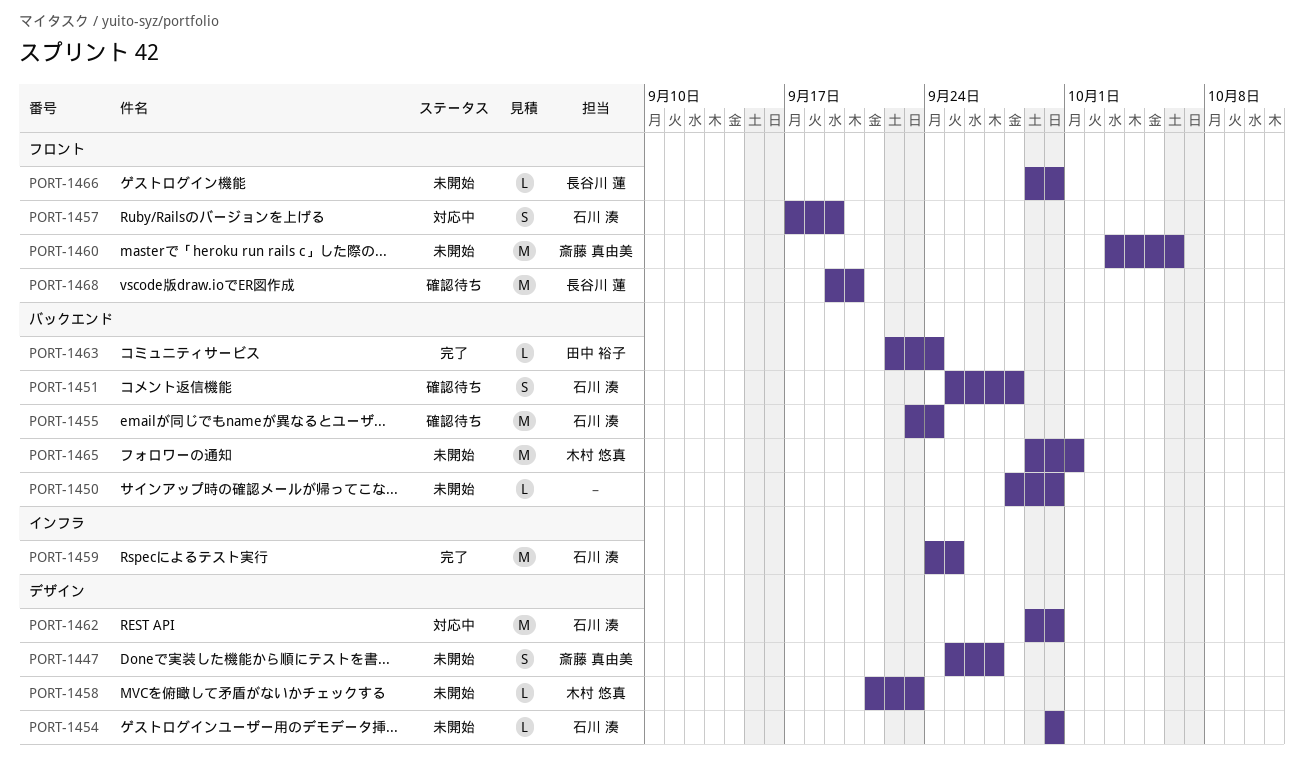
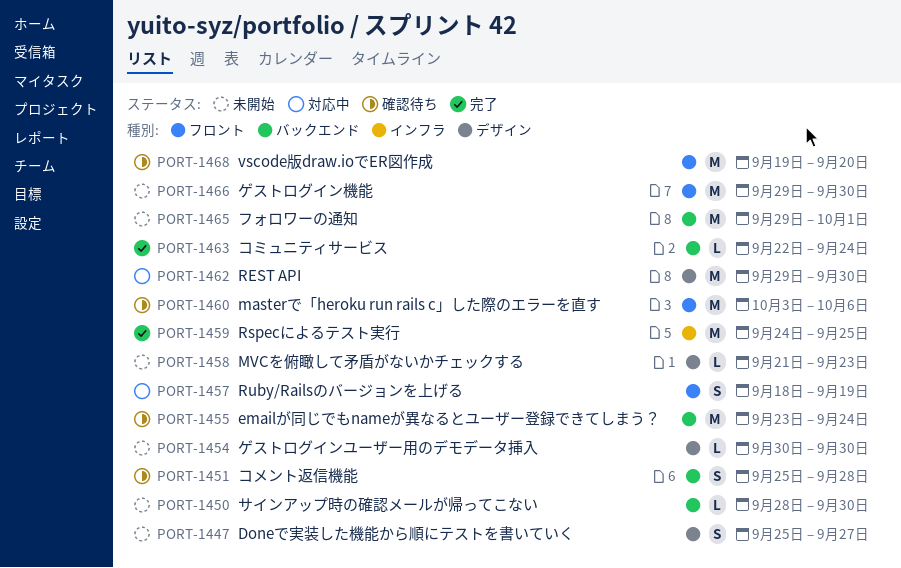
PORT-1457, start: Sep 17 -> Sep 18
PORT-1460, status: 未開始 -> 確認待ち
PORT-1466, estimate: L -> M

